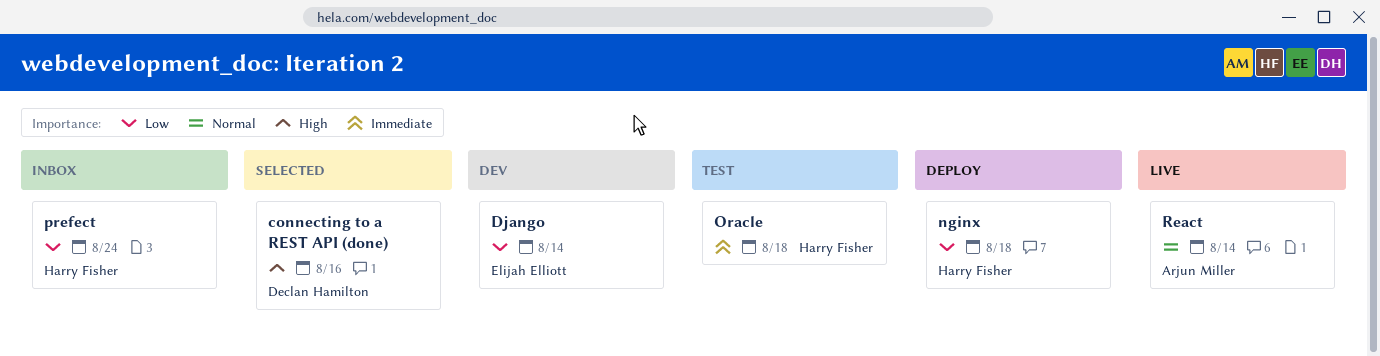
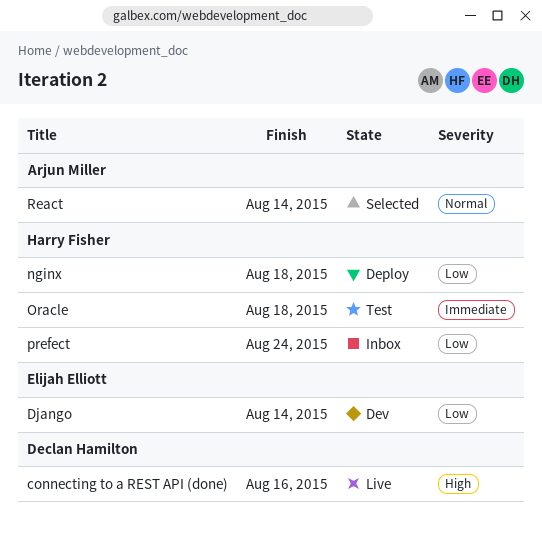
connecting to a REST API (done), status: Selected -> Live
React, status: Live -> Selected

